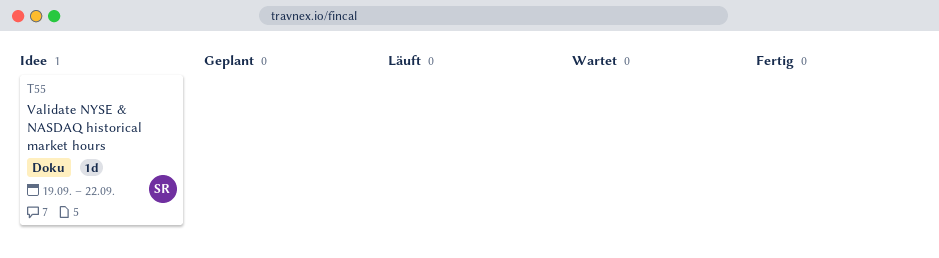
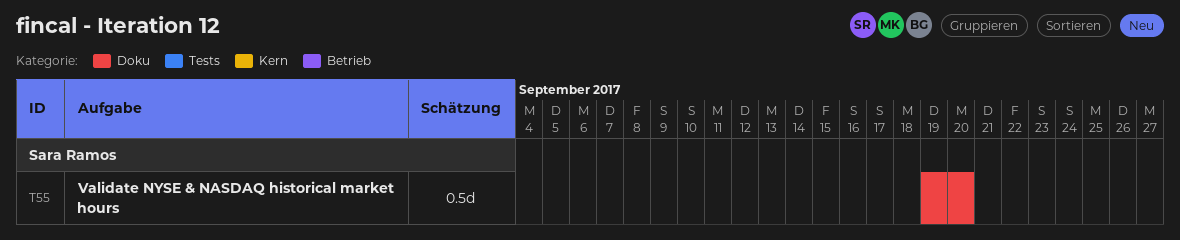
T55, estimate: 1d -> 0.5d
T55, due: Sep 22 -> Sep 20

